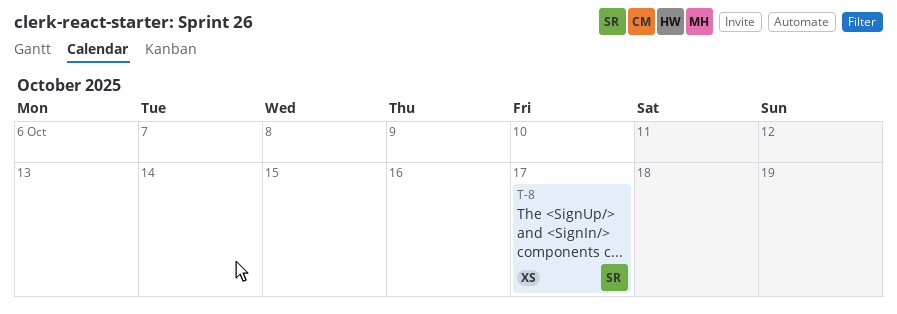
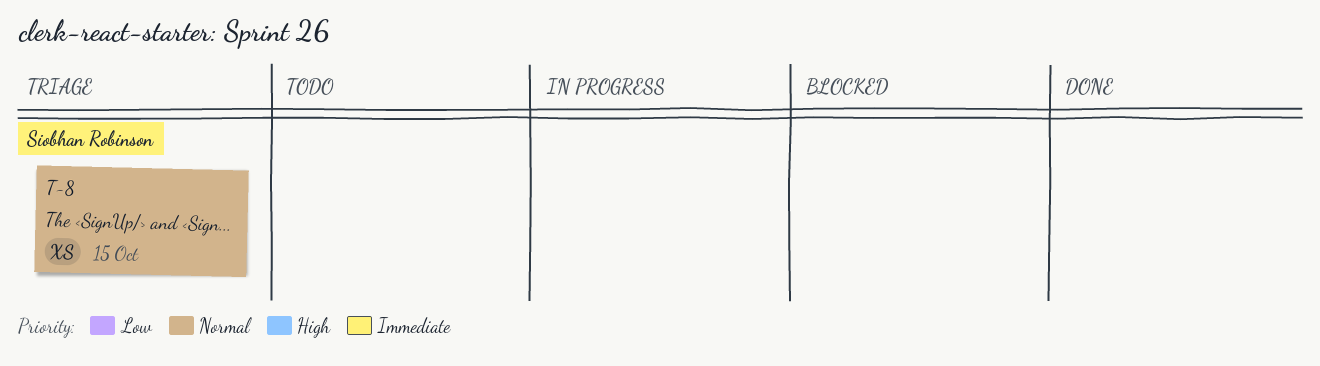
T-8, due: Oct 17 -> Oct 15

